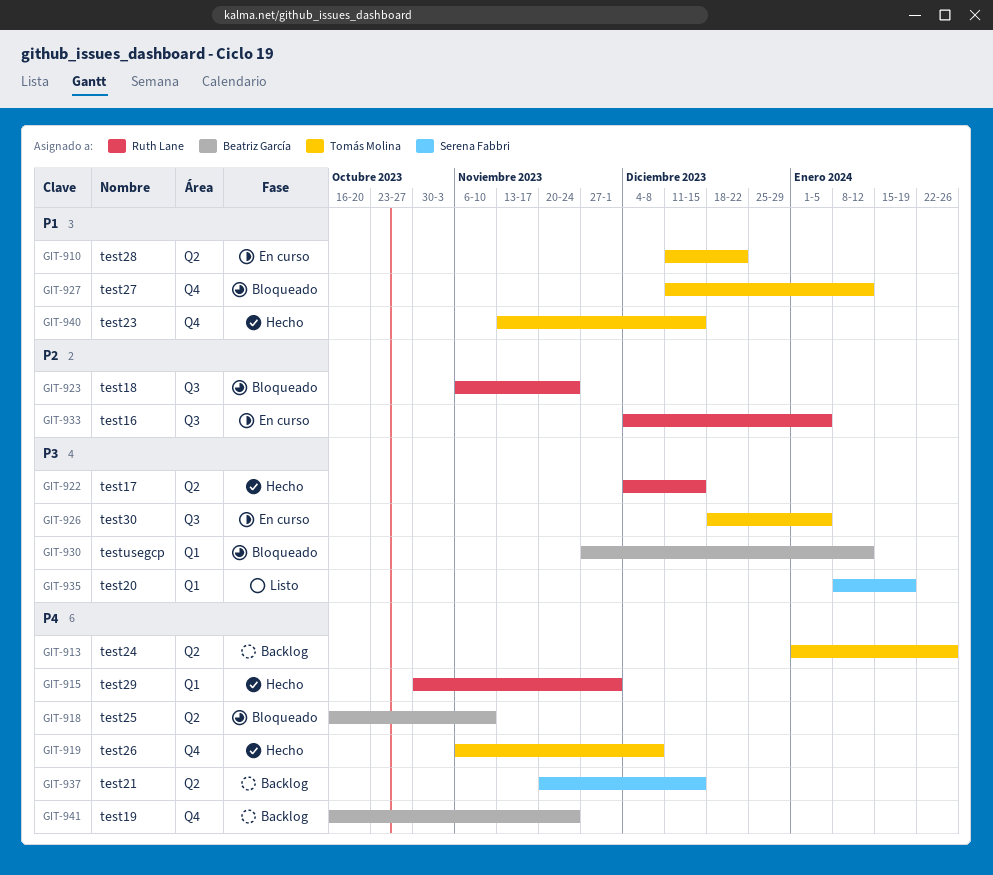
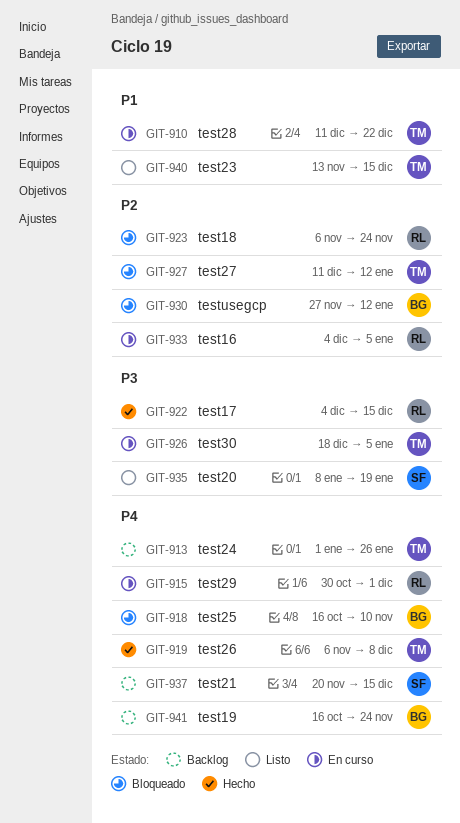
GIT-915, status: Hecho -> En curso
GIT-927, priority: P1 -> P2
GIT-930, priority: P3 -> P2
GIT-940, status: Hecho -> Listo

